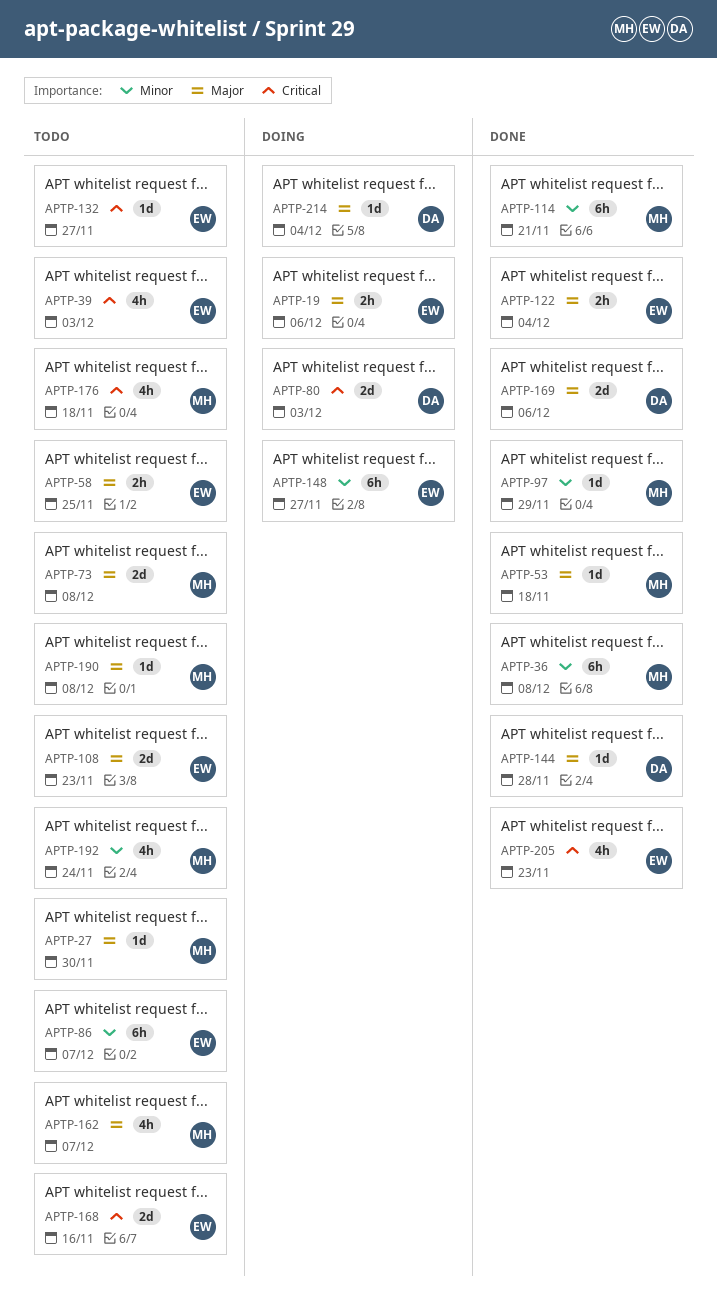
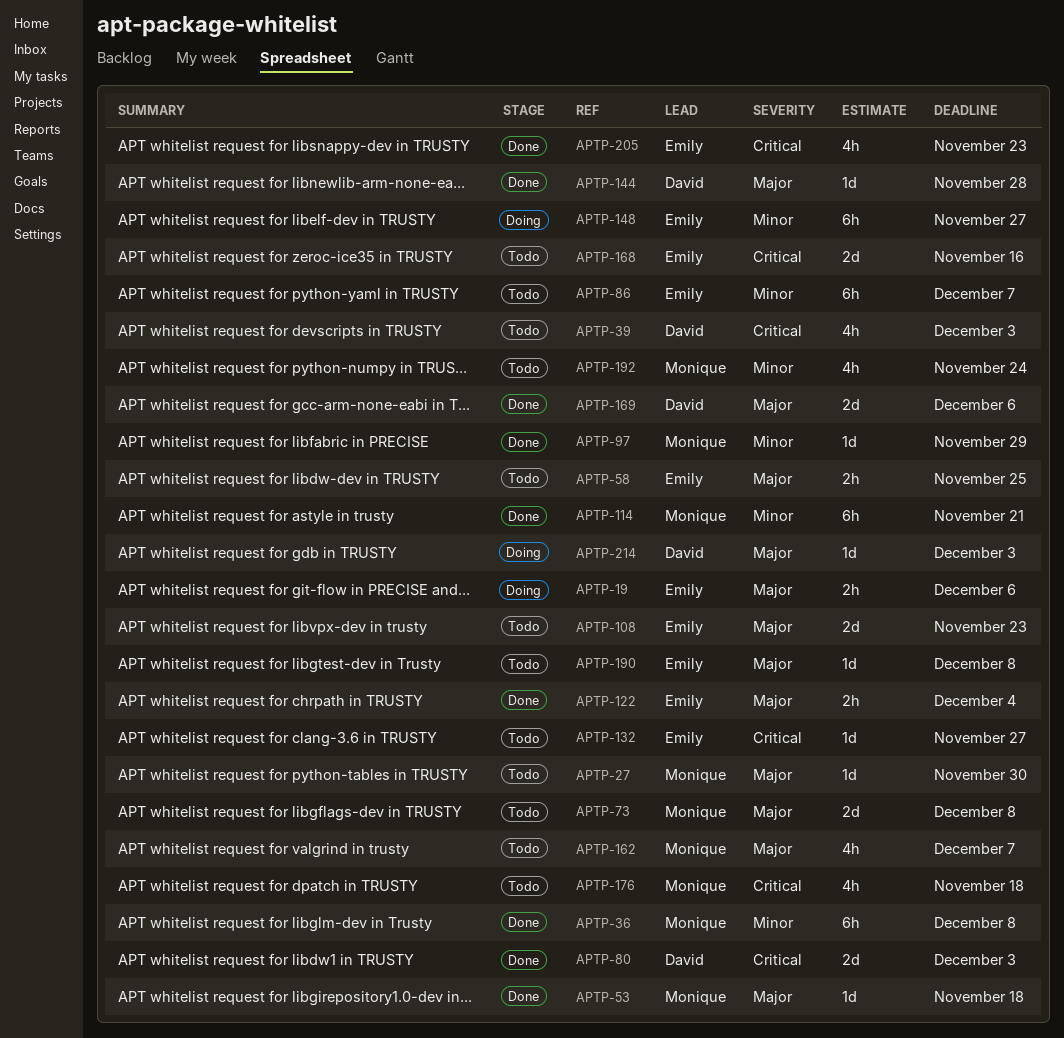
APTP-39, owner: Emily -> David
APTP-80, status: Doing -> Done
APTP-190, owner: Monique -> Emily
APTP-214, due: Dec 4 -> Dec 3

